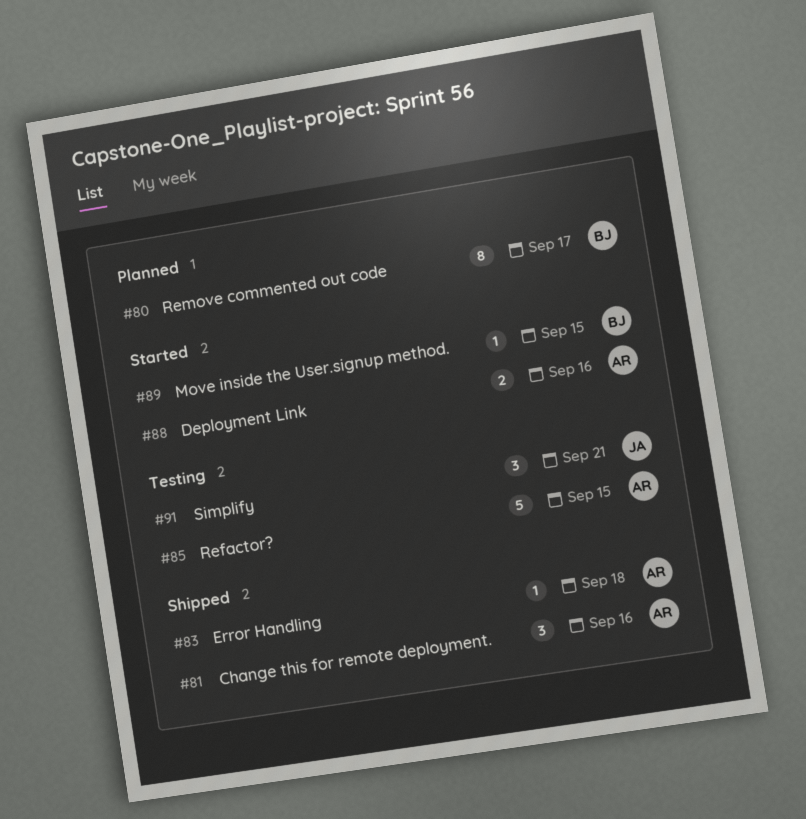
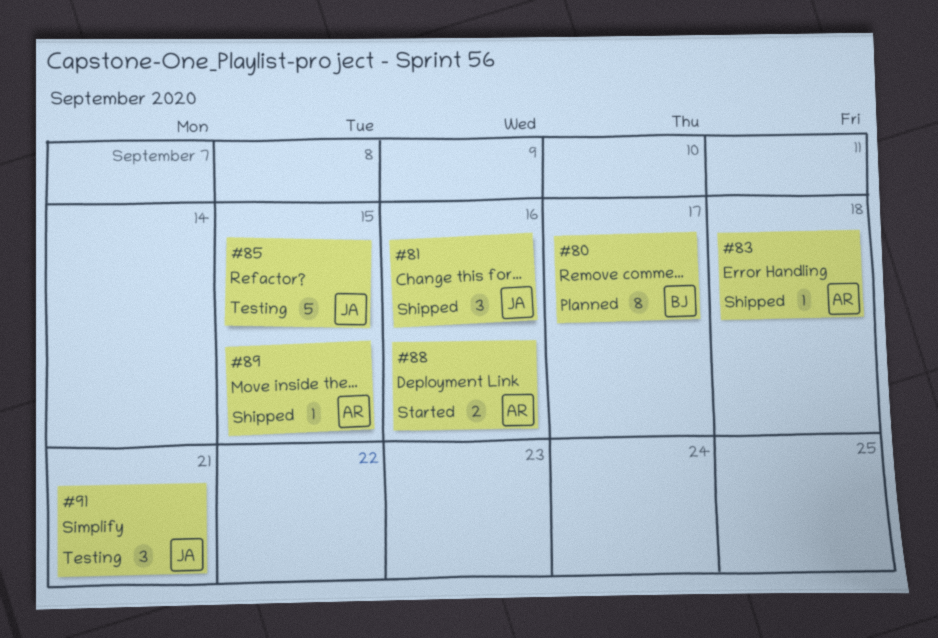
#81, owner: AR -> JA
#85, owner: AR -> JA
#89, status: Started -> Shipped
#89, owner: BJ -> AR

